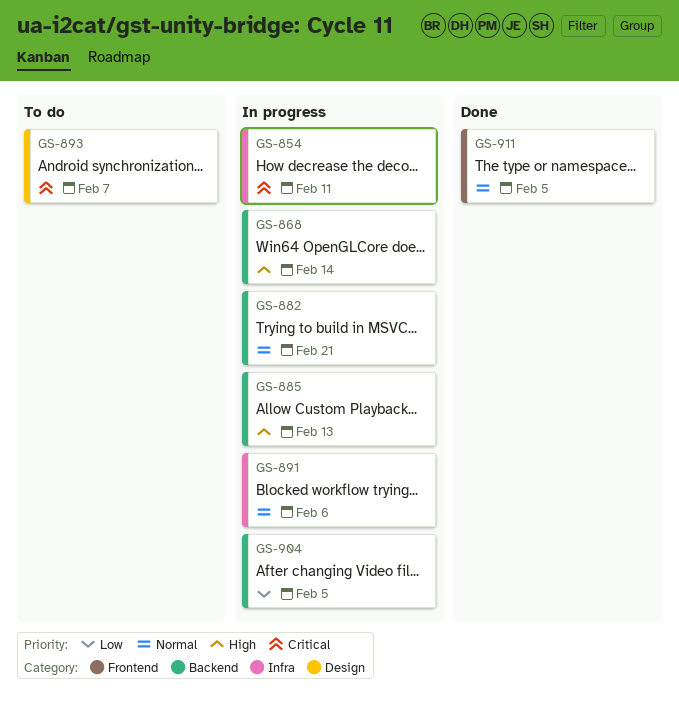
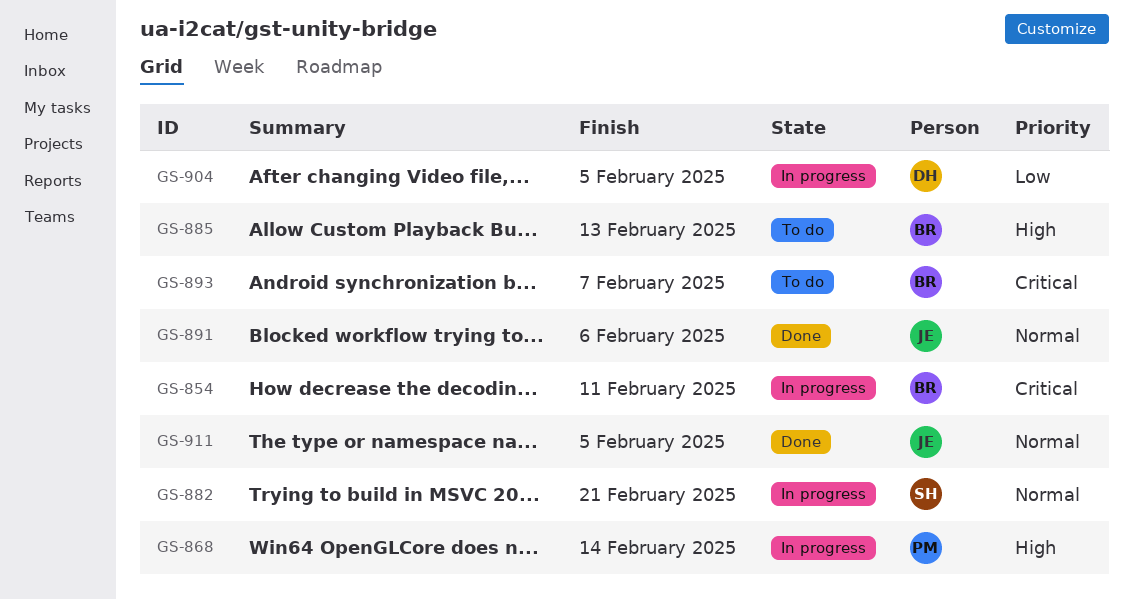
GS-885, status: In progress -> To do
GS-891, status: In progress -> Done

